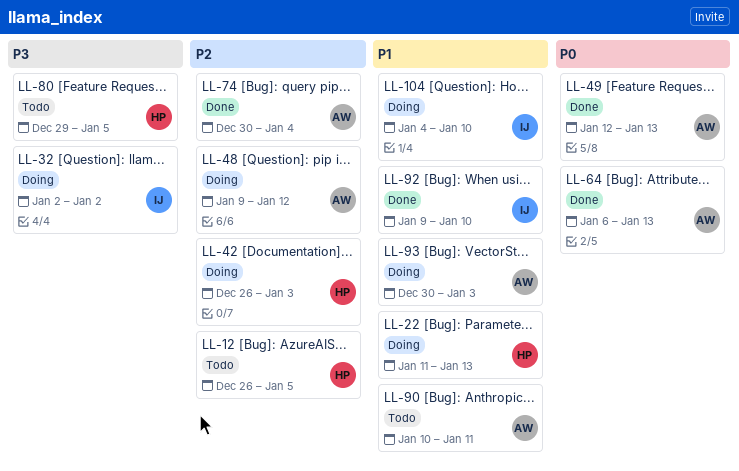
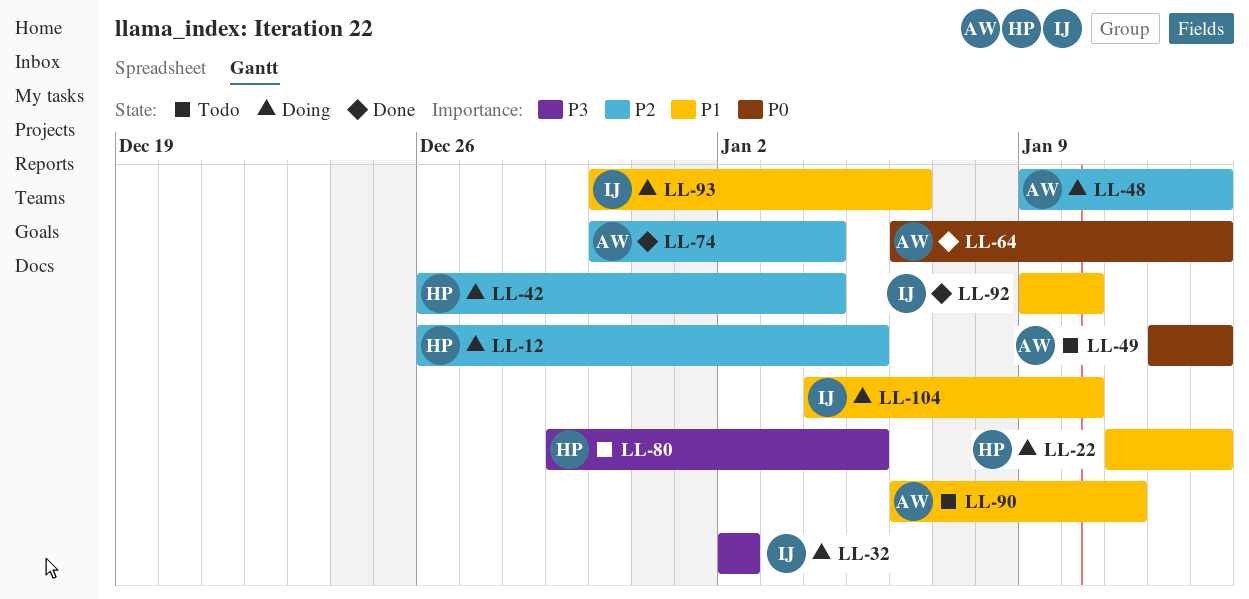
LL-12, status: Todo -> Doing
LL-42, due: Jan 3 -> Jan 4
LL-48, due: Jan 12 -> Jan 13
LL-49, status: Done -> Todo
LL-90, start: Jan 10 -> Jan 6
LL-93, owner: AW -> IJ
LL-93, due: Jan 3 -> Jan 6

